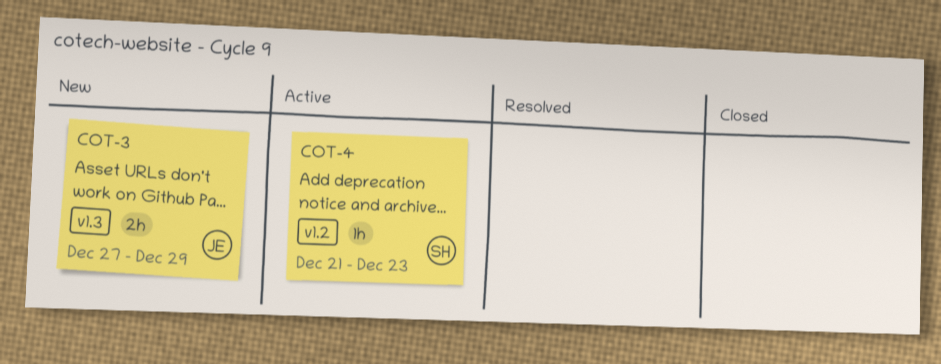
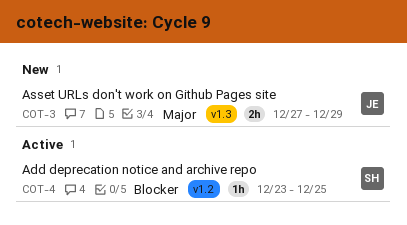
COT-4, start: Dec 21 -> Dec 23
COT-4, due: Dec 23 -> Dec 25

